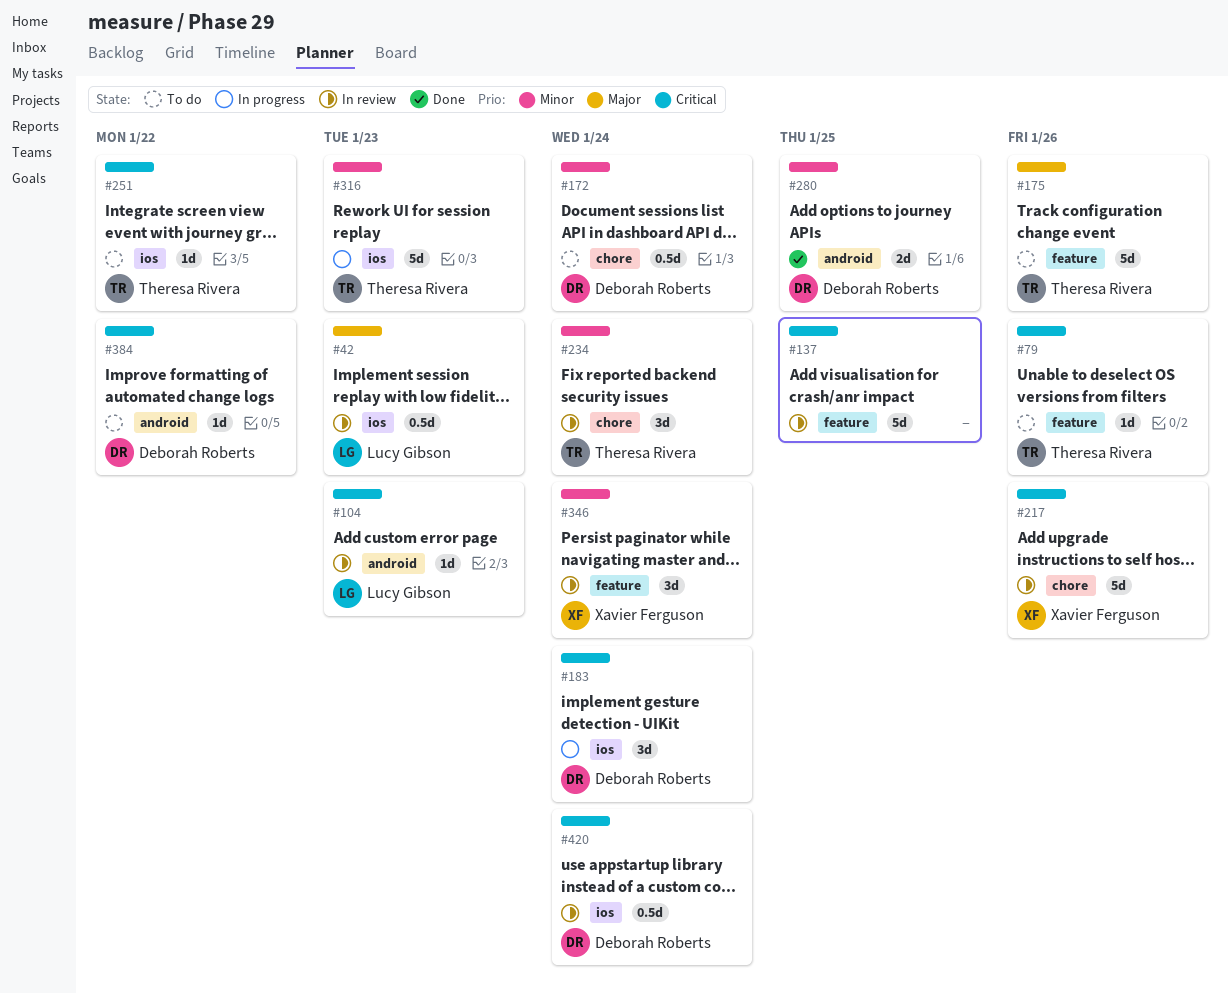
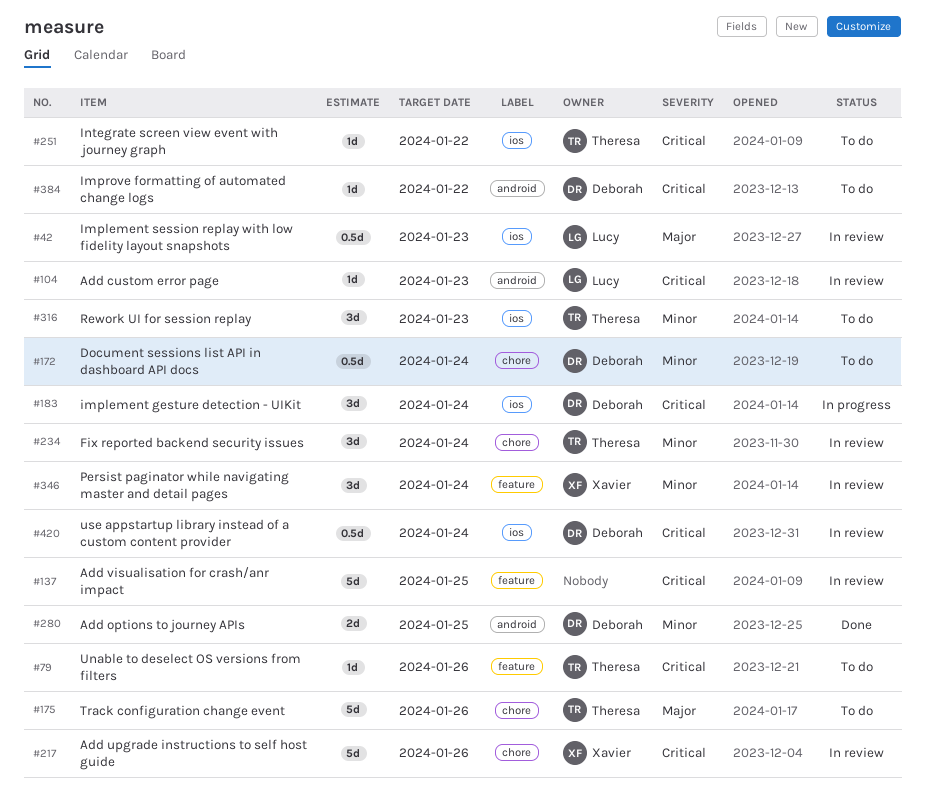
#175, label: feature -> chore
#316, status: In progress -> To do
#316, estimate: 5d -> 3d

